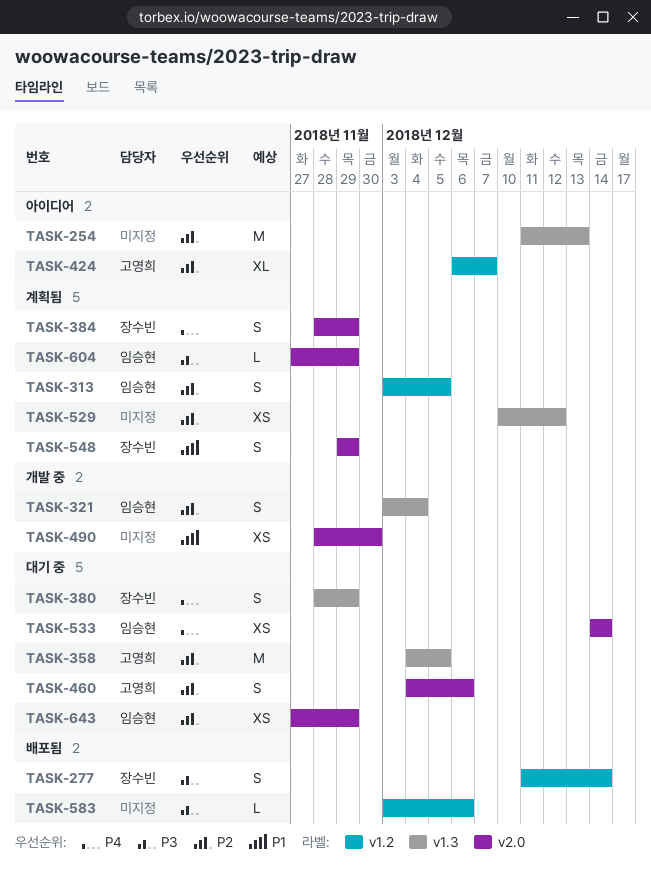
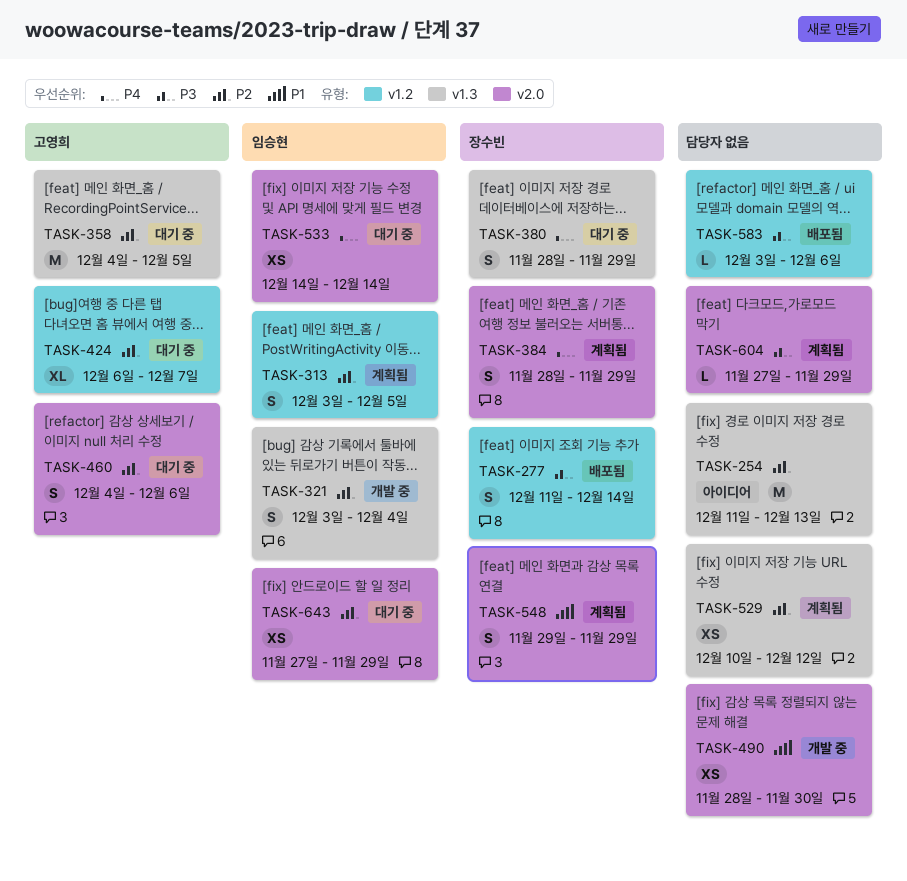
TASK-424, status: 아이디어 -> 대기 중
TASK-604, owner: 임승현 -> none

